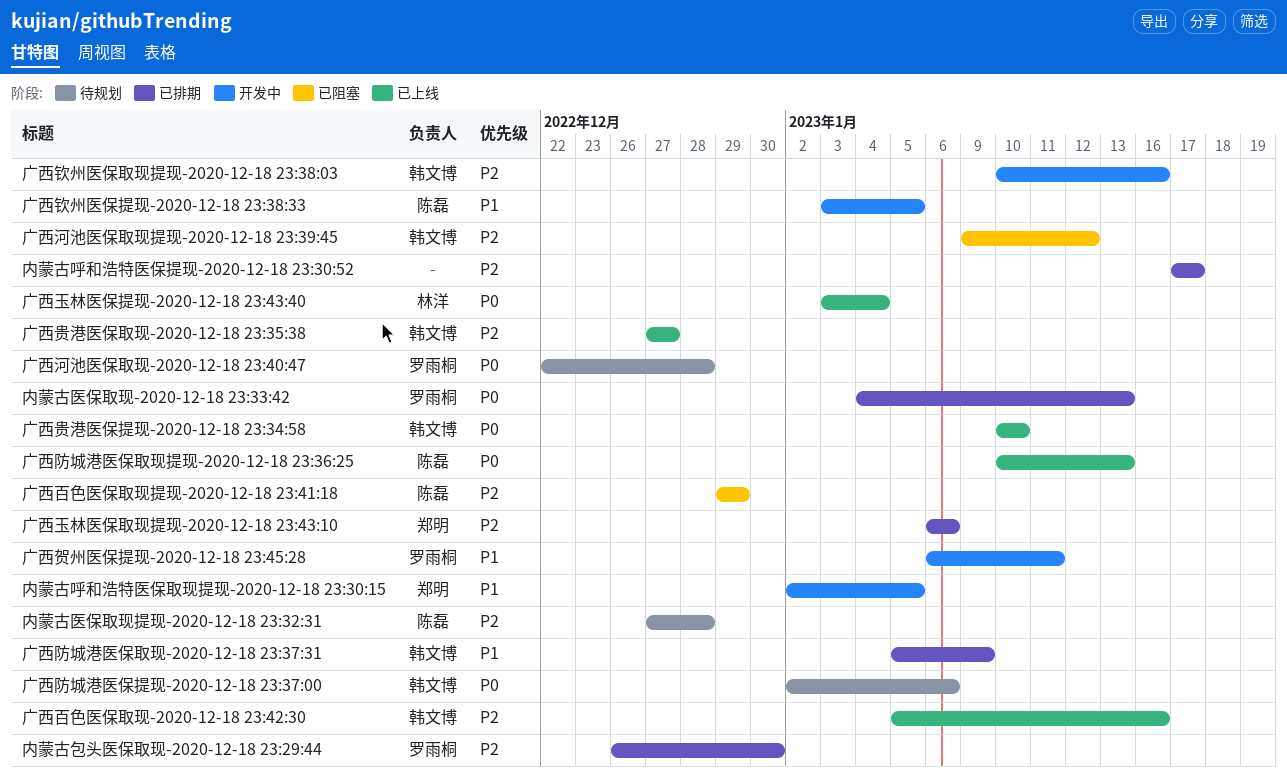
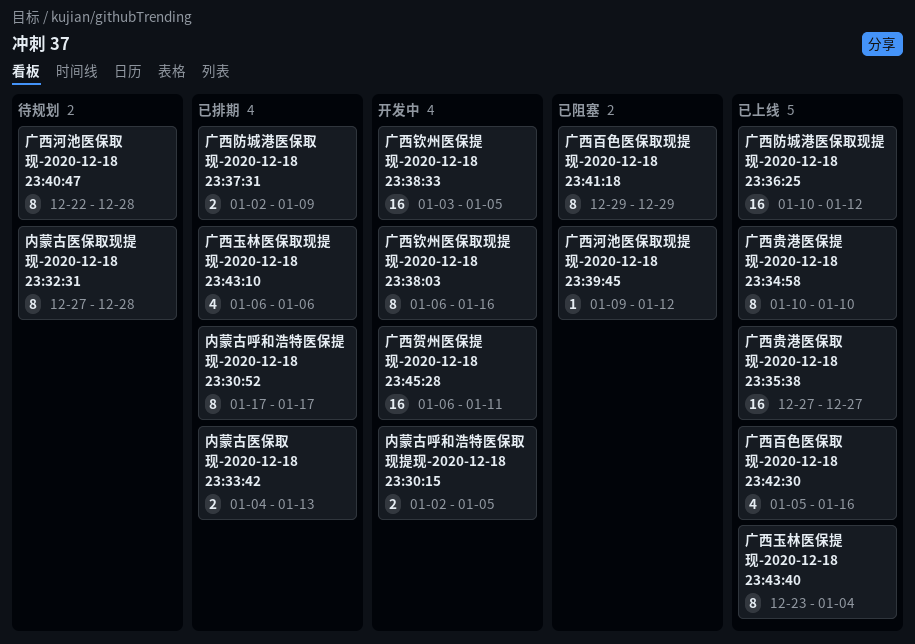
内蒙古包头医保取现-2020-12-18 23:29:44: present -> none
广西玉林医保提现-2020-12-18 23:43:40, start: Jan 3 -> Dec 23
广西钦州医保取现提现-2020-12-18 23:38:03, start: Jan 10 -> Jan 6
广西防城港医保取现-2020-12-18 23:37:31, start: Jan 5 -> Jan 2
广西防城港医保取现提现-2020-12-18 23:36:25, due: Jan 13 -> Jan 12
广西防城港医保提现-2020-12-18 23:37:00: present -> none

